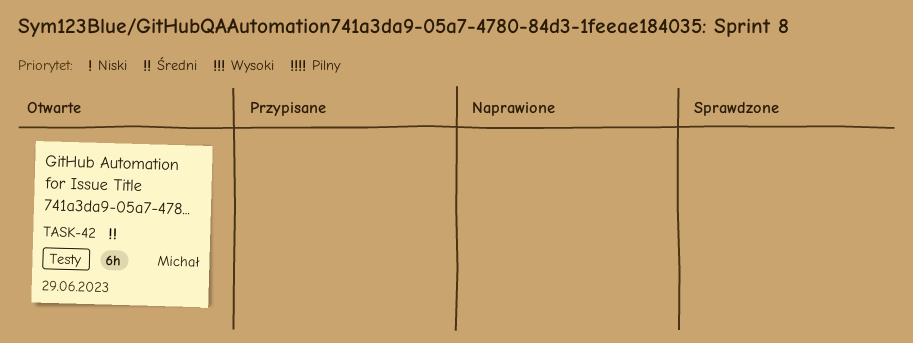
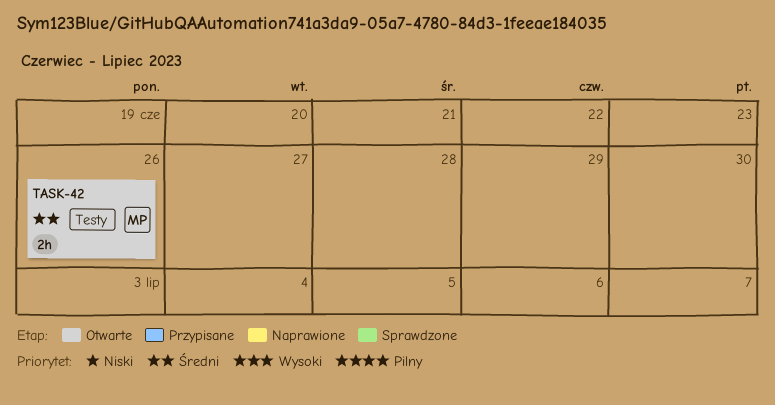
TASK-42, estimate: 6h -> 2h
TASK-42, due: Jun 29 -> Jun 26

